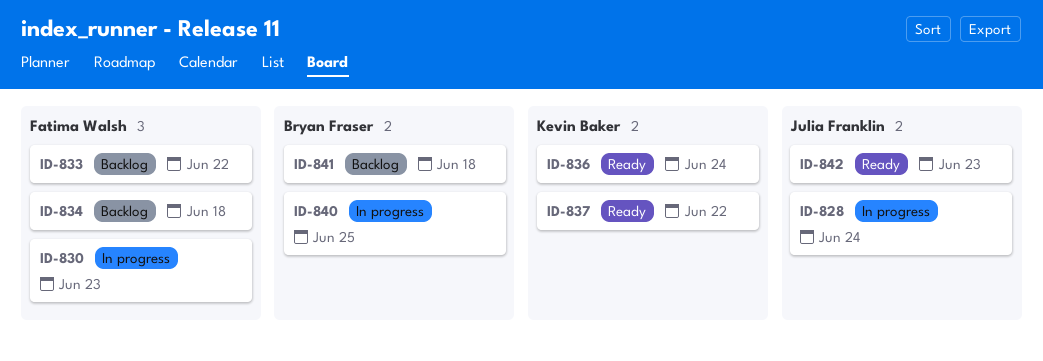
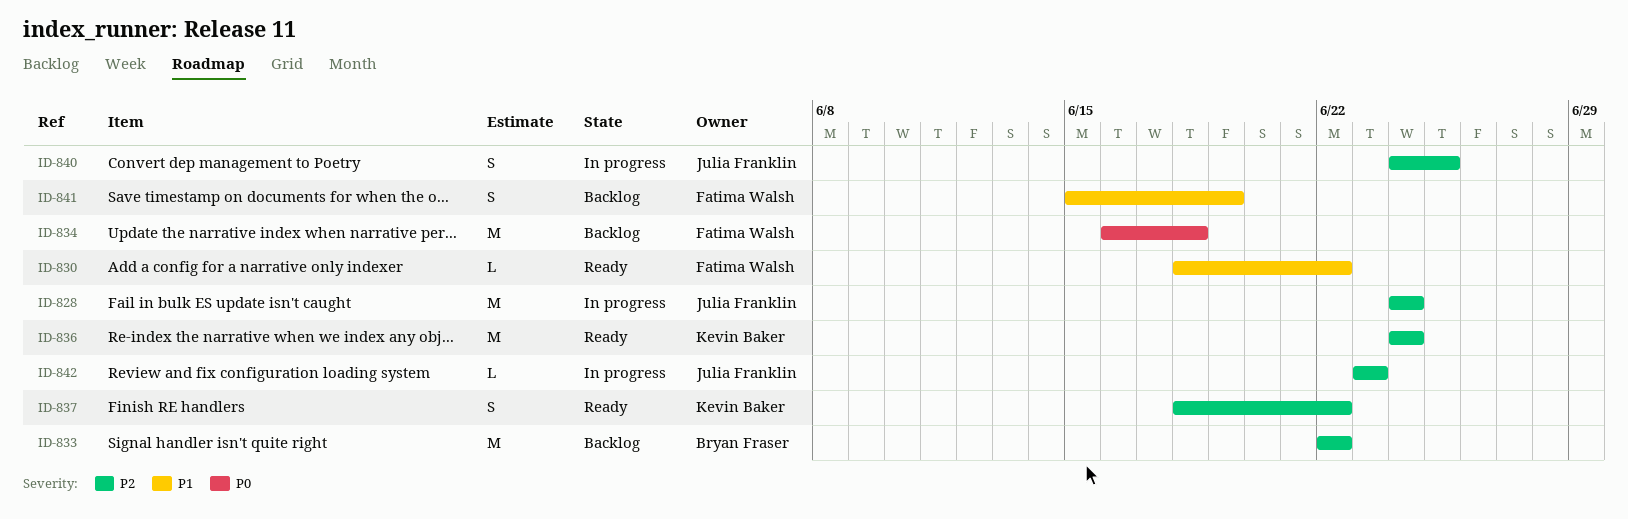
ID-830, status: In progress -> Ready
ID-830, due: Jun 23 -> Jun 22
ID-833, owner: Fatima Walsh -> Bryan Fraser
ID-840, owner: Bryan Fraser -> Julia Franklin
ID-841, owner: Bryan Fraser -> Fatima Walsh
ID-841, due: Jun 18 -> Jun 19
ID-842, status: Ready -> In progress

